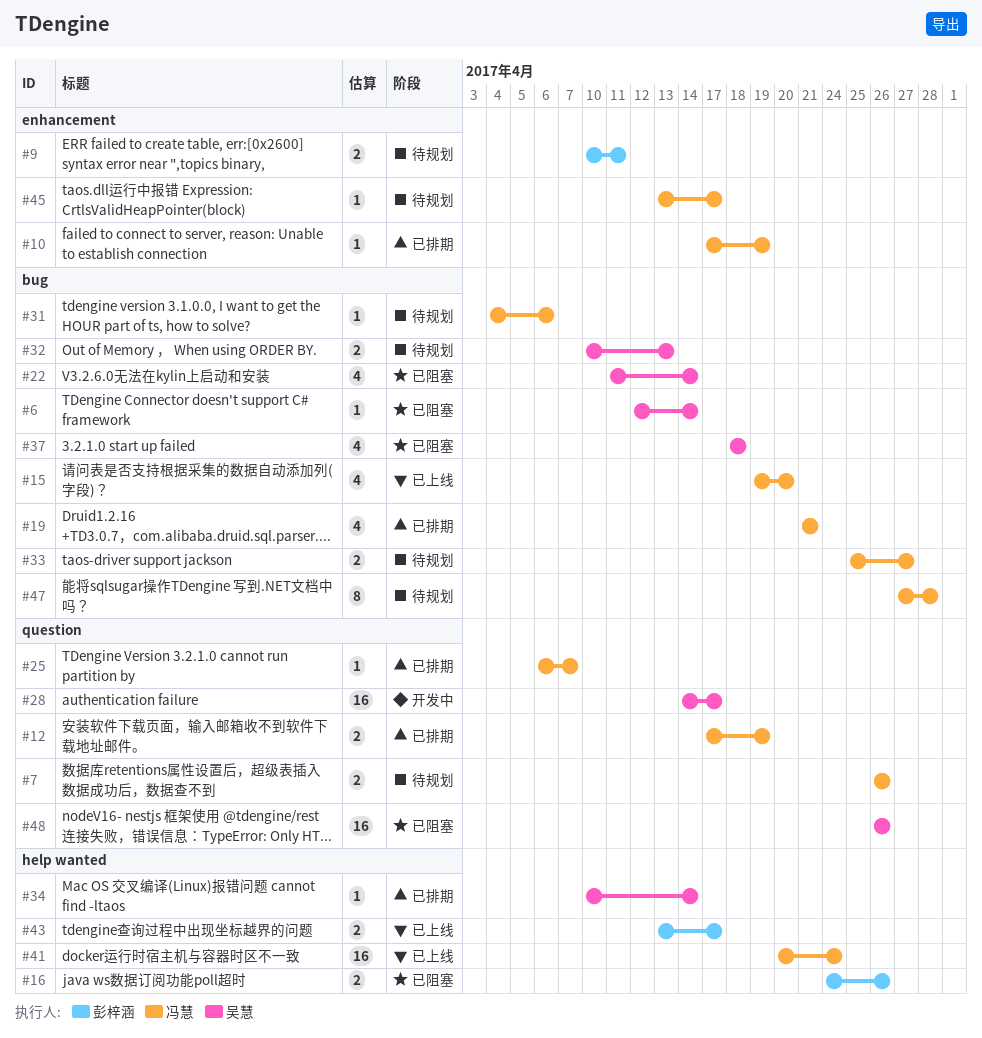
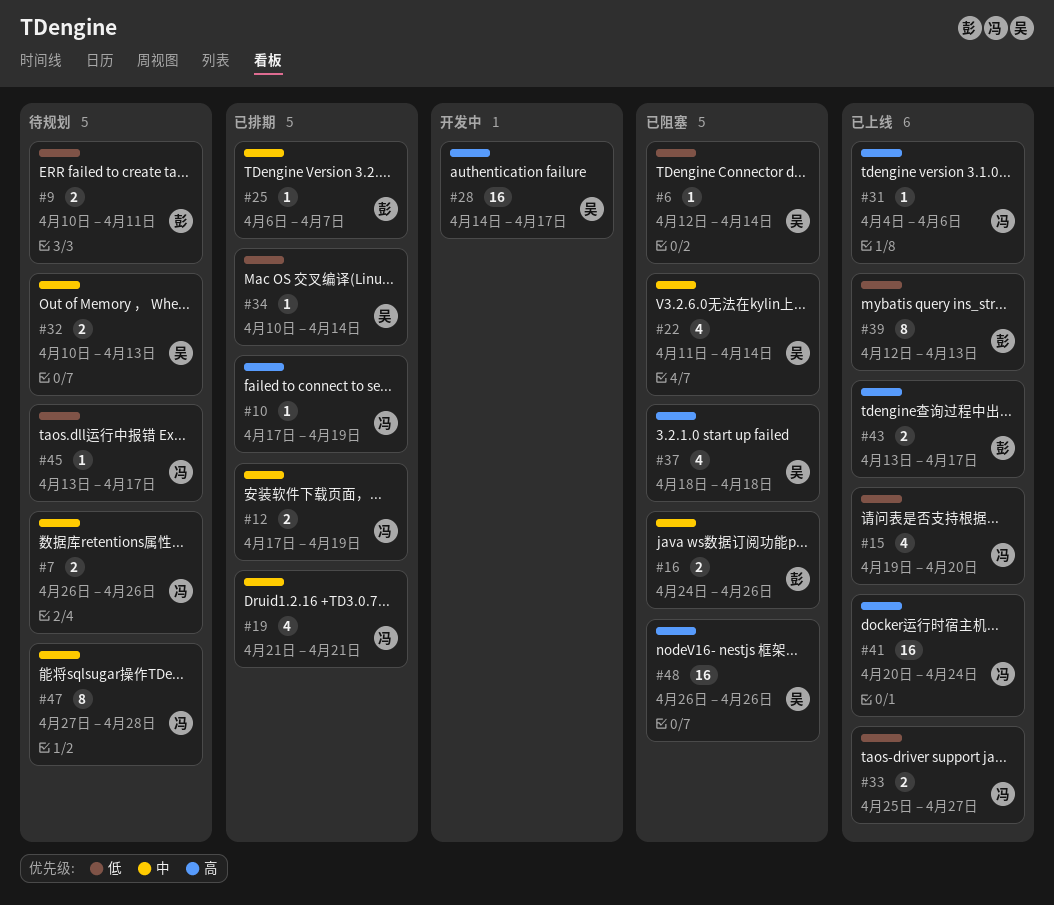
#25, owner: 冯慧 -> 彭梓涵
#31, status: 待规划 -> 已上线
#33, status: 待规划 -> 已上线
#39: none -> present

